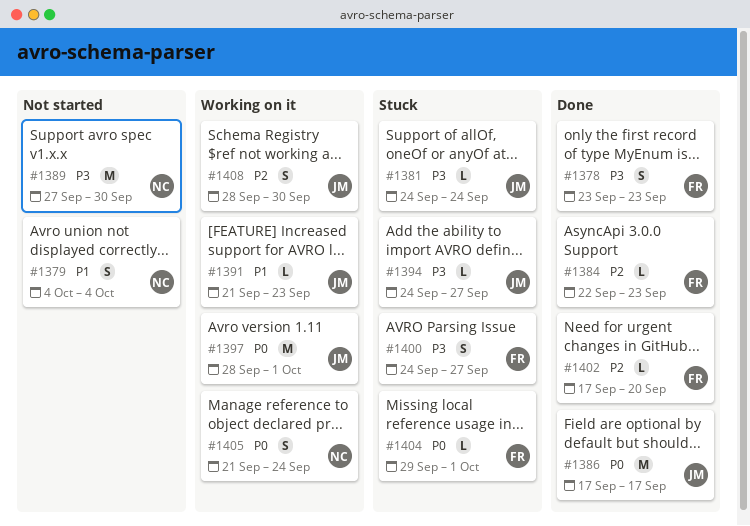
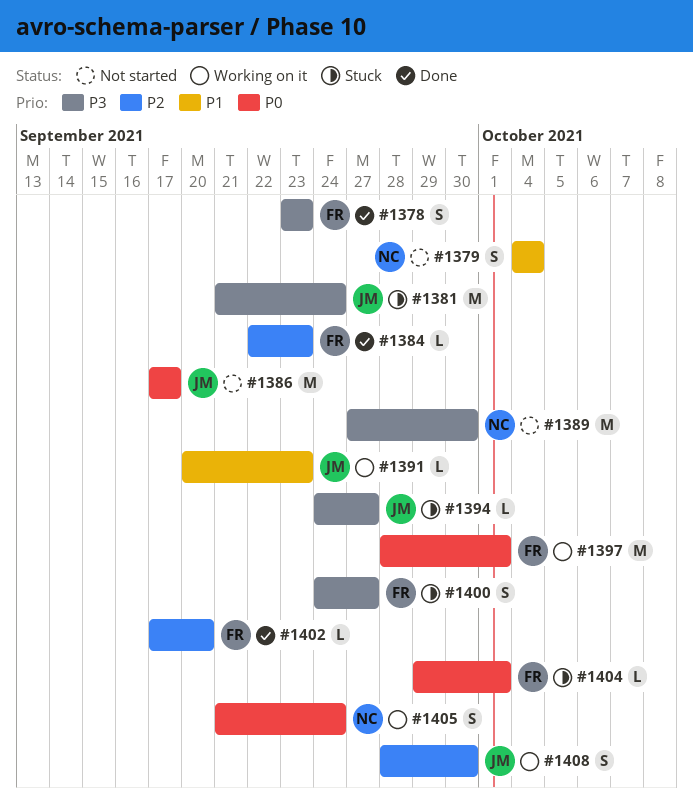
#1381, estimate: L -> M
#1381, start: Sep 24 -> Sep 21
#1386, status: Done -> Not started
#1391, start: Sep 21 -> Sep 20
#1397, owner: JM -> FR

